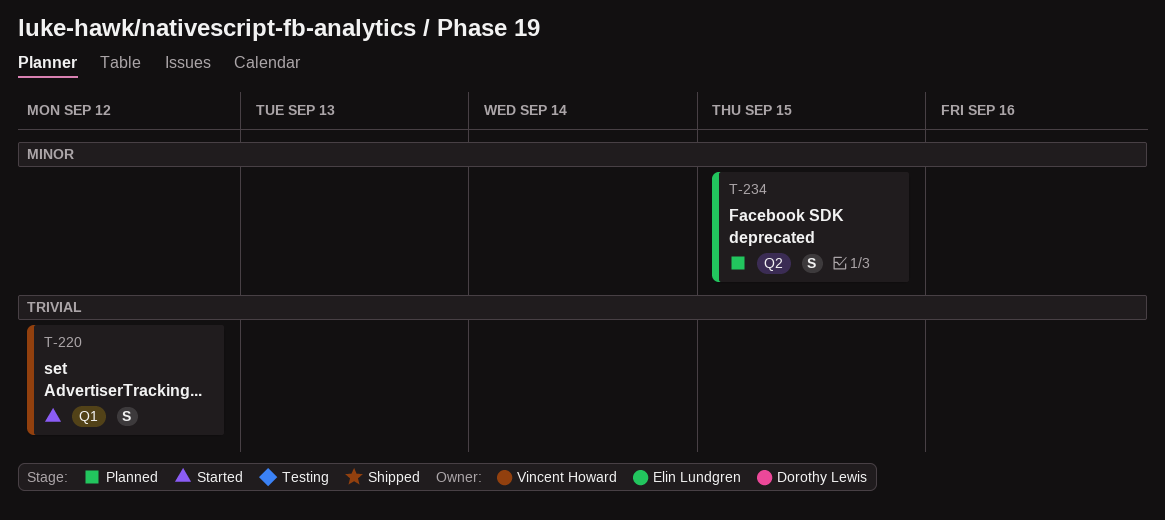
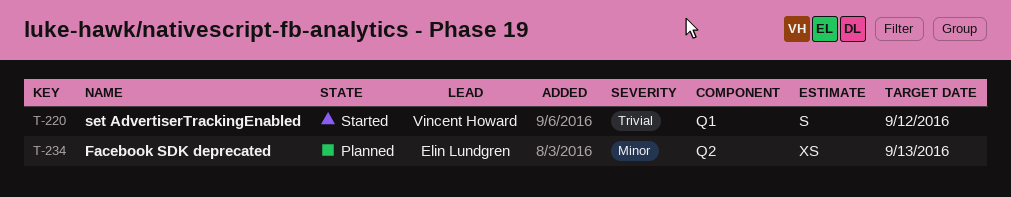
T-234, estimate: S -> XS
T-234, due: Sep 15 -> Sep 13

